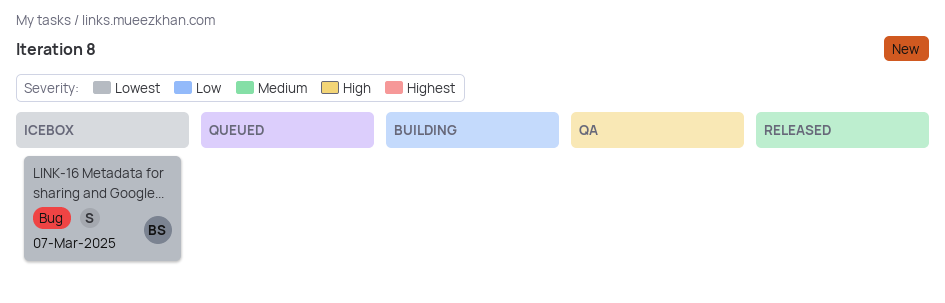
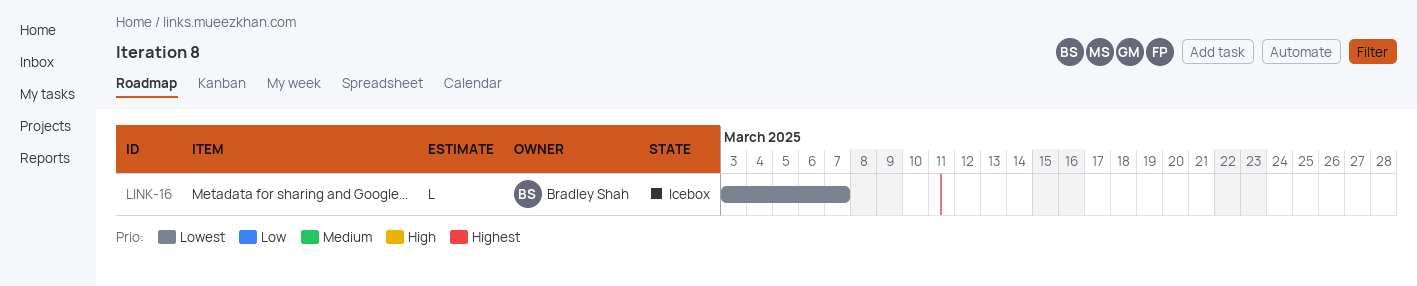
LINK-16, estimate: S -> L

